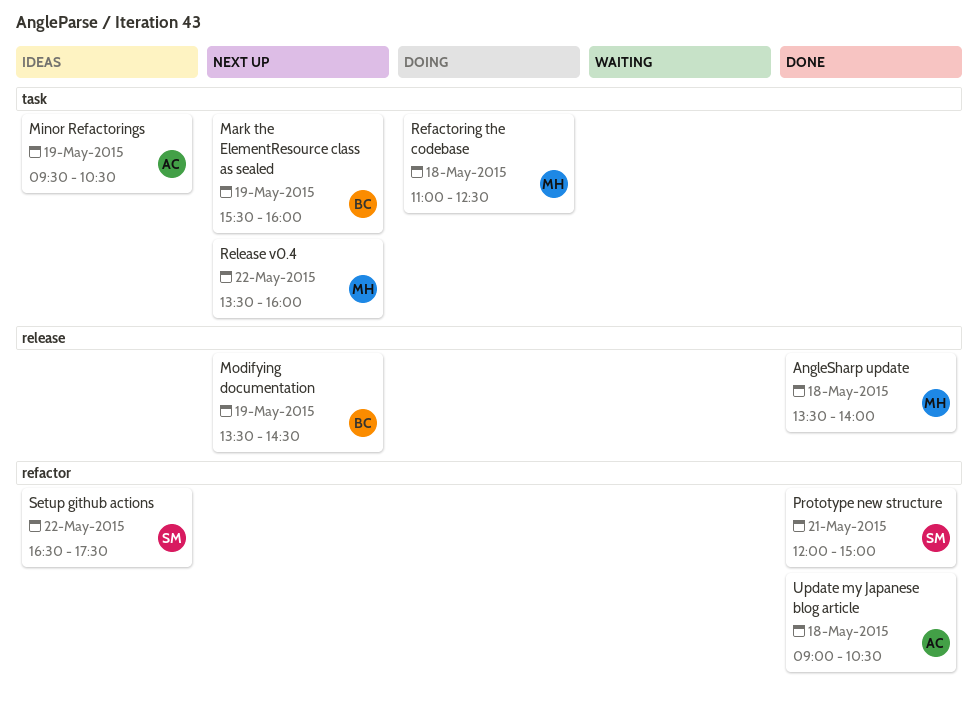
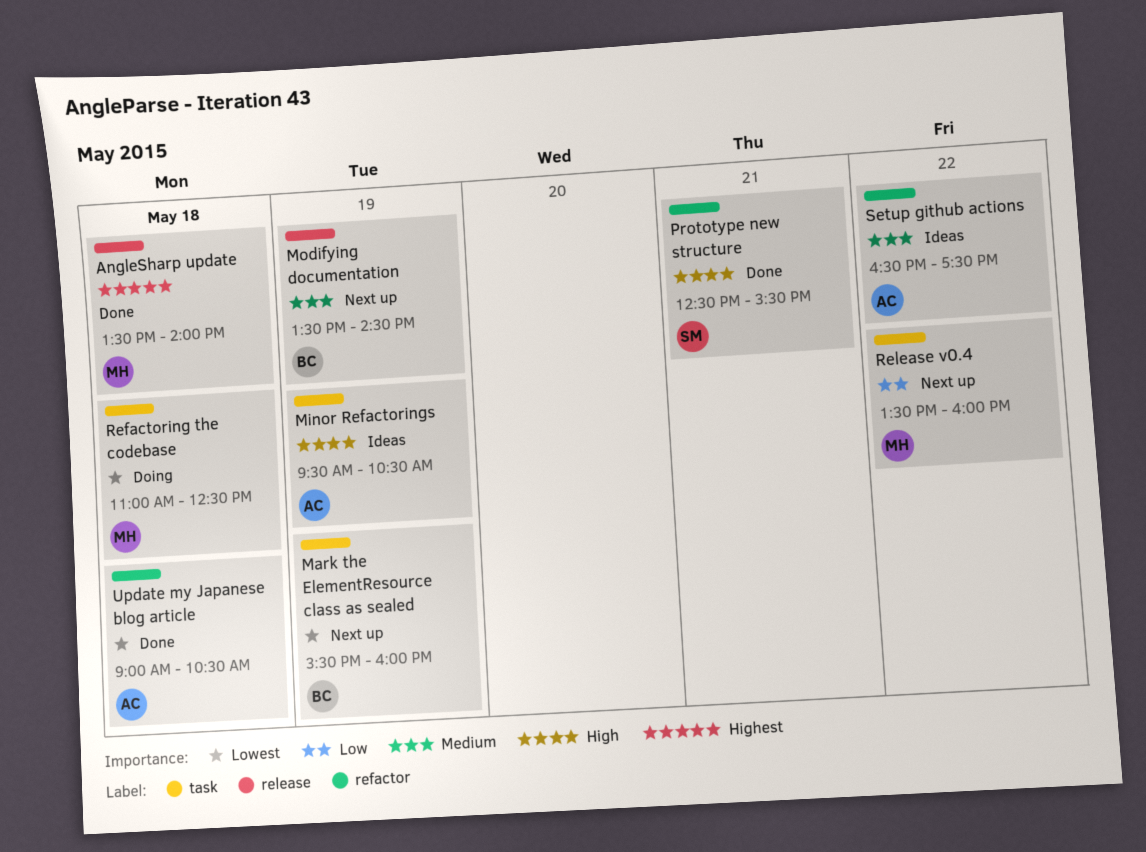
Prototype new structure, begins: 12:00 -> 12:30
Prototype new structure, ends: 15:00 -> 15:30
Setup github actions, owner: SM -> AC

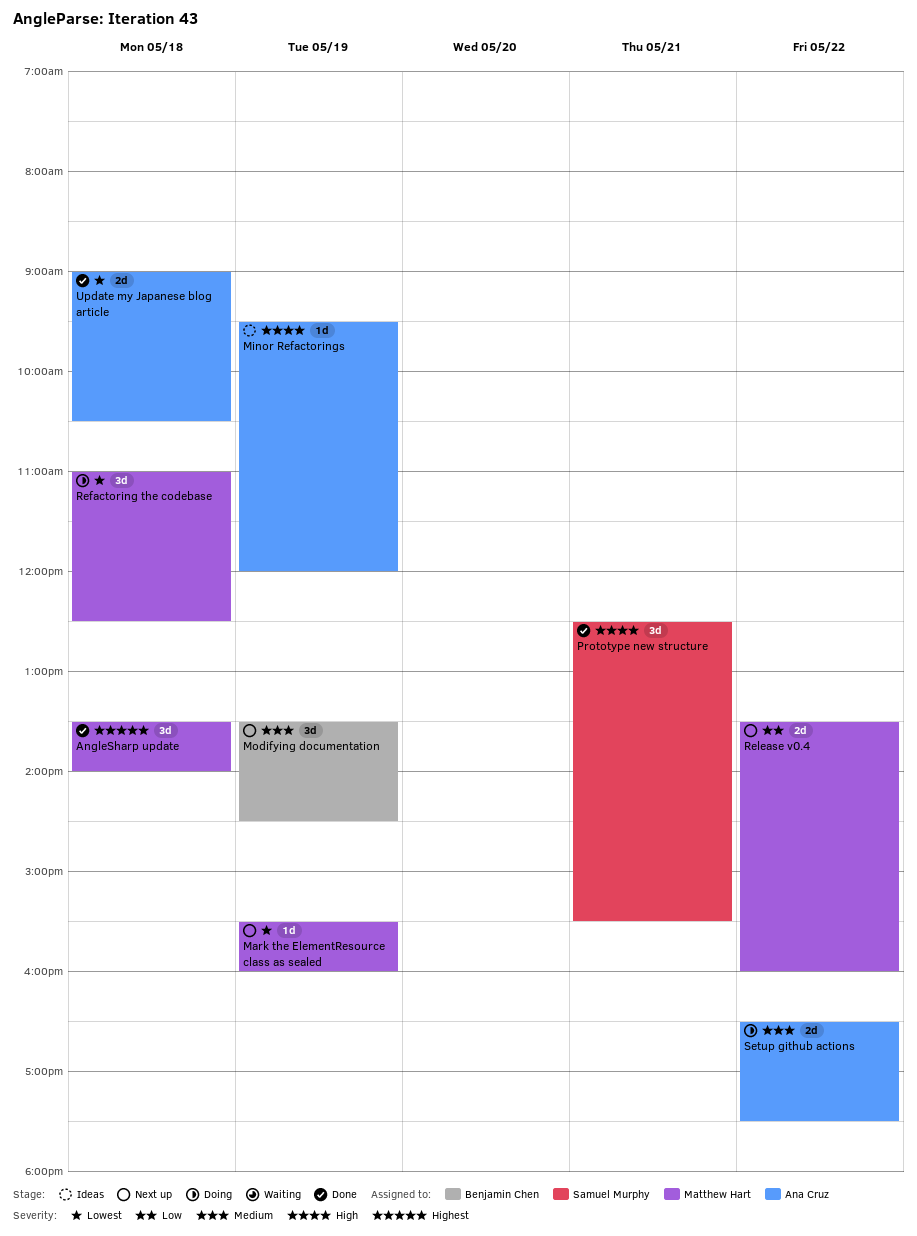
Mark the ElementResource class as sealed, owner: Benjamin Chen -> Matthew Hart
Minor Refactorings, ends: 10:30 -> 12:00
Setup github actions, status: Ideas -> Doing

